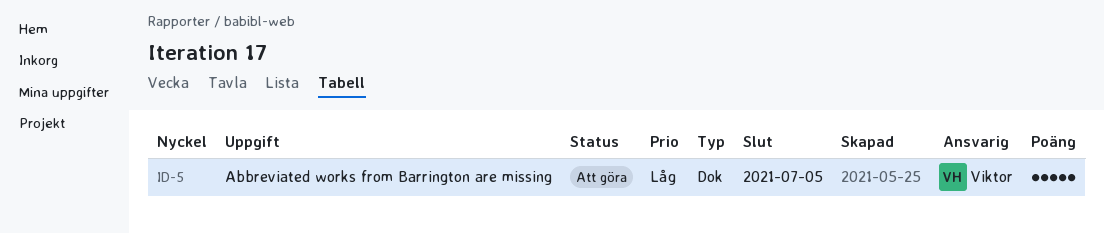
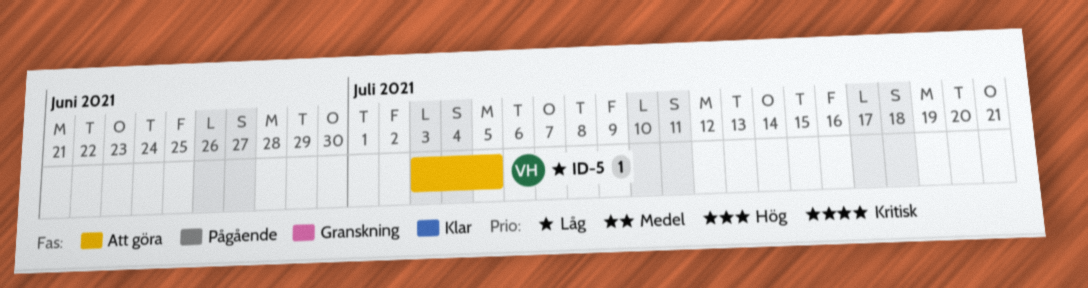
ID-5, estimate: 5 -> 1

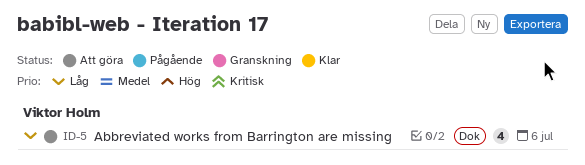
ID-5, estimate: 1 -> 4
ID-5, due: Jul 5 -> Jul 6

